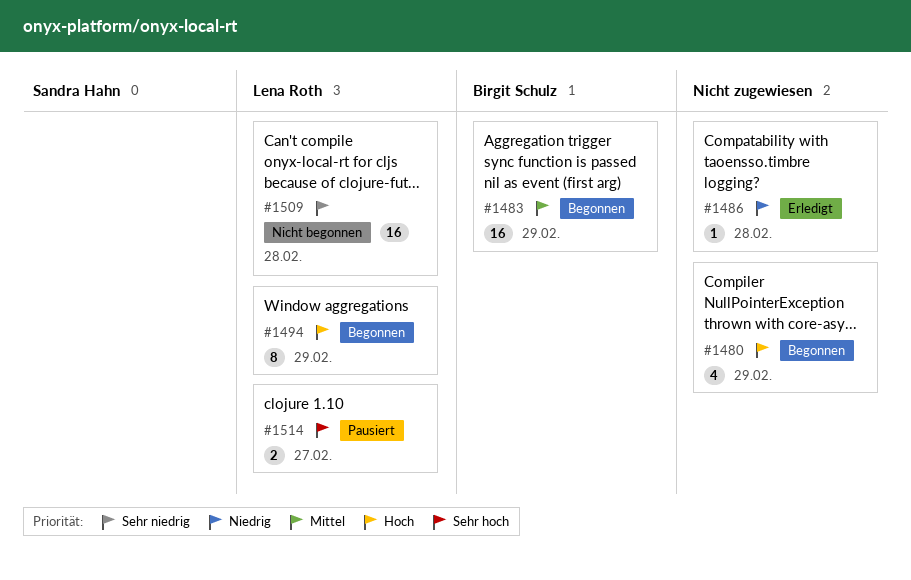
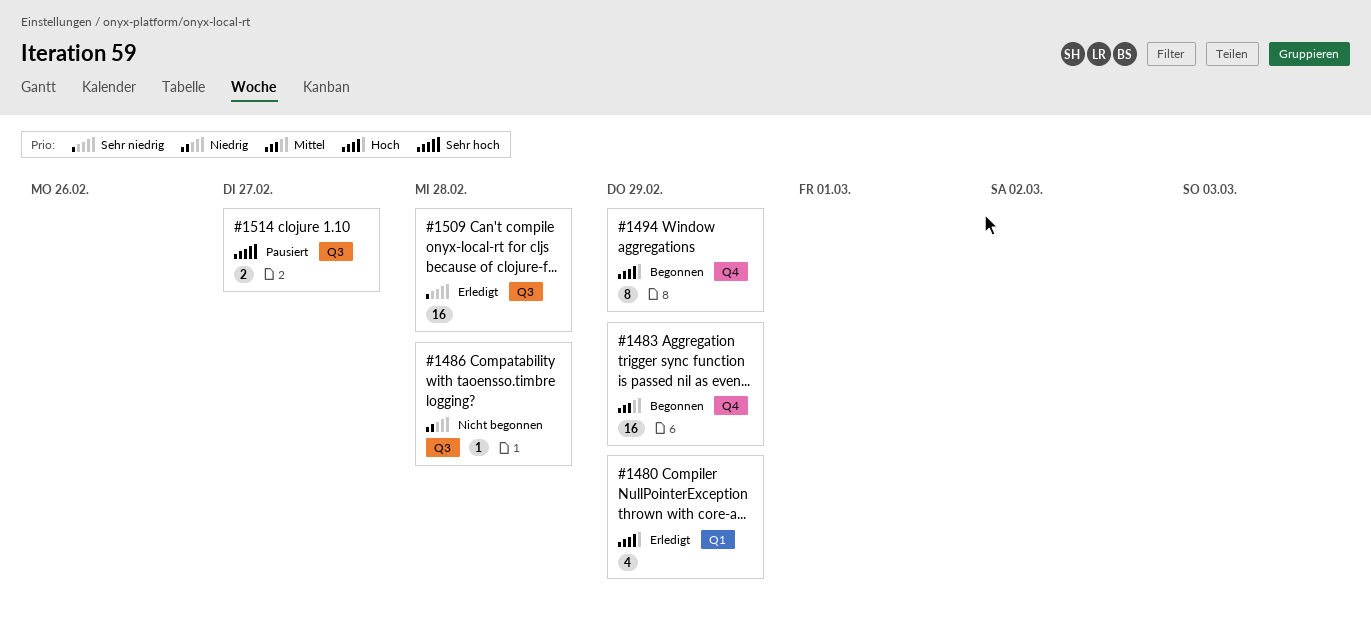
#1480, status: Begonnen -> Erledigt
#1486, status: Erledigt -> Nicht begonnen
#1509, status: Nicht begonnen -> Erledigt

